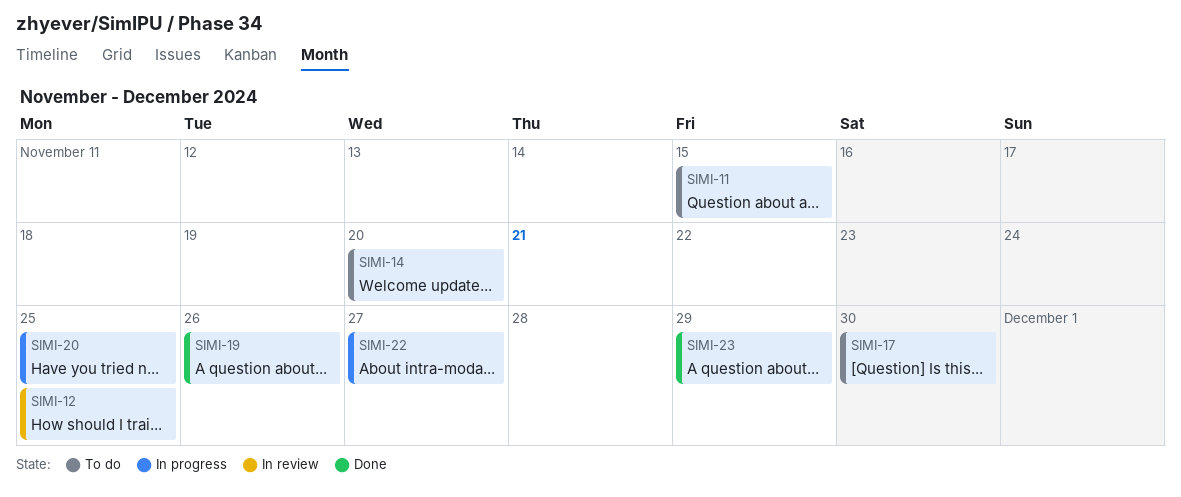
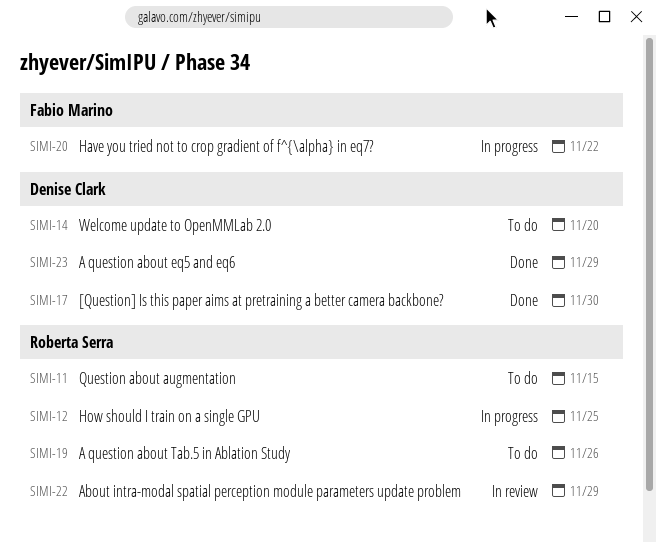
SIMI-12, status: In review -> In progress
SIMI-17, status: To do -> Done
SIMI-19, status: Done -> To do
SIMI-20, due: Nov 25 -> Nov 22
SIMI-22, status: In progress -> In review
SIMI-22, due: Nov 27 -> Nov 29

